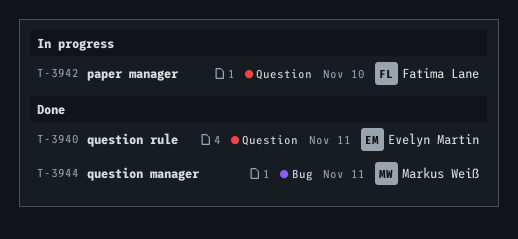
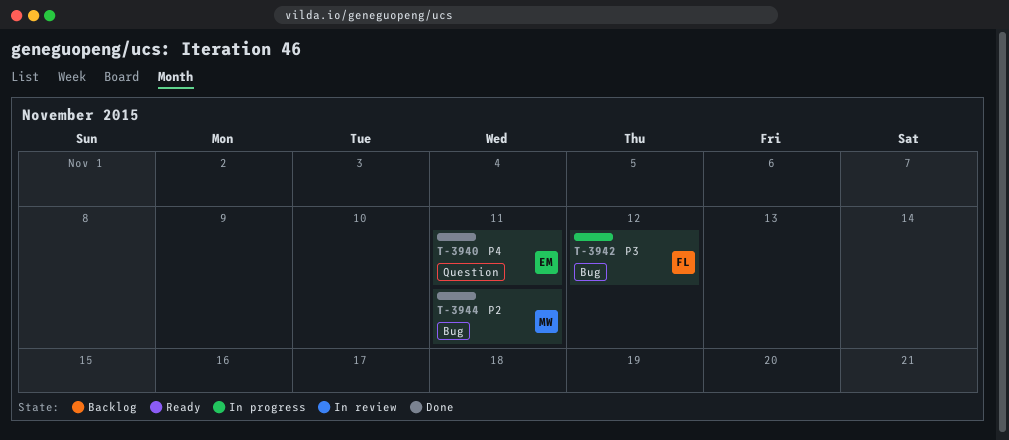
T-3942, label: Question -> Bug
T-3942, due: Nov 10 -> Nov 12

